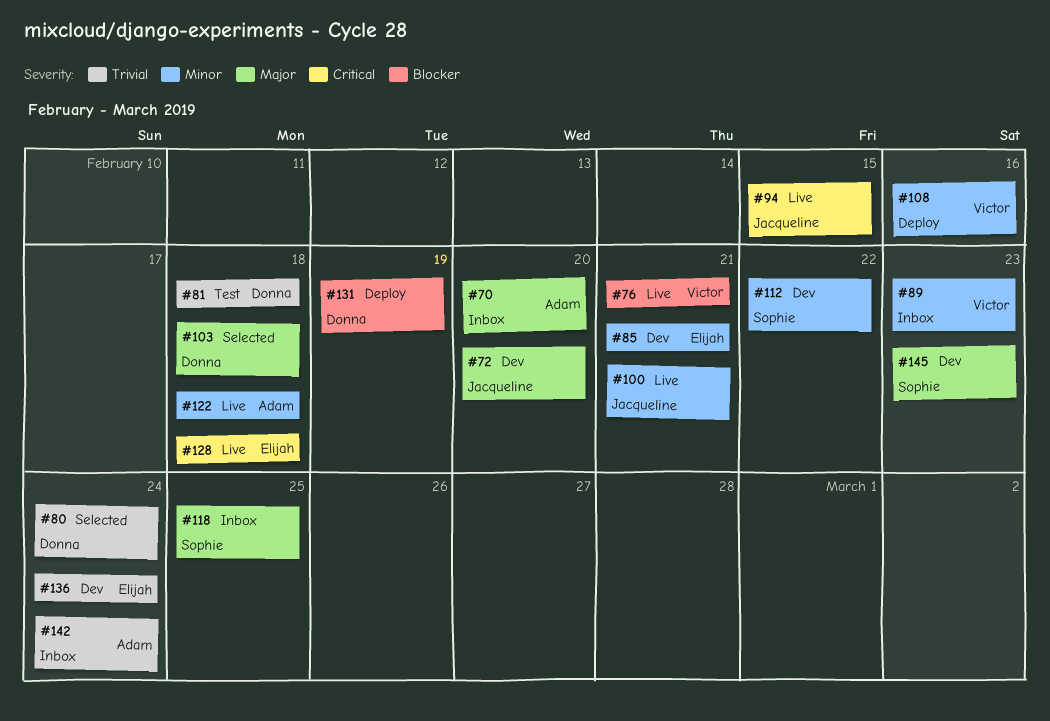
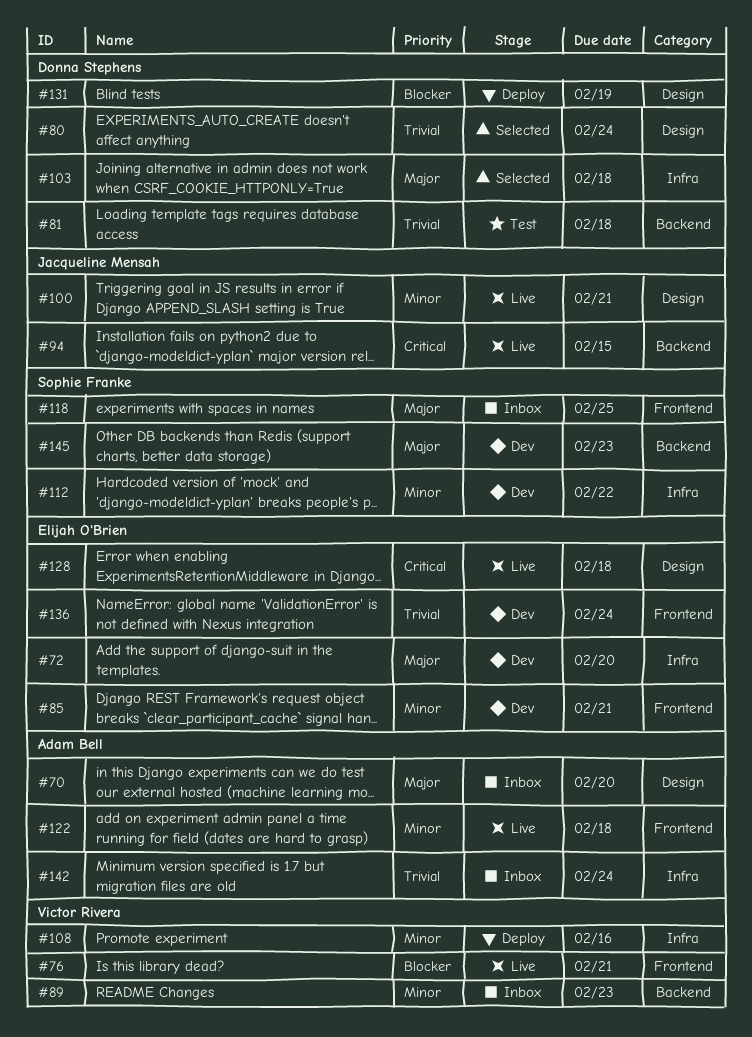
#72, owner: Jacqueline Mensah -> Elijah O'Brien

